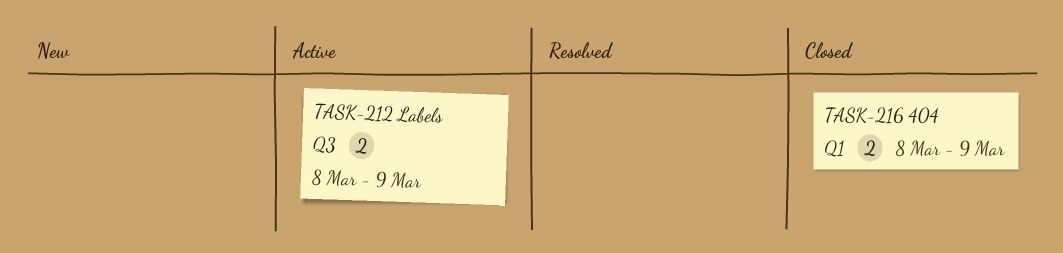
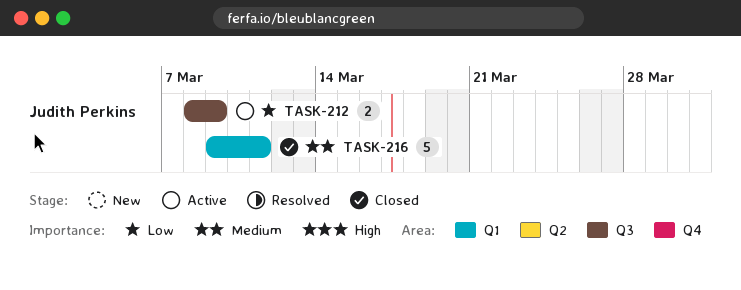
TASK-216, estimate: 2 -> 5
TASK-216, start: Mar 8 -> Mar 9
TASK-216, due: Mar 9 -> Mar 11

